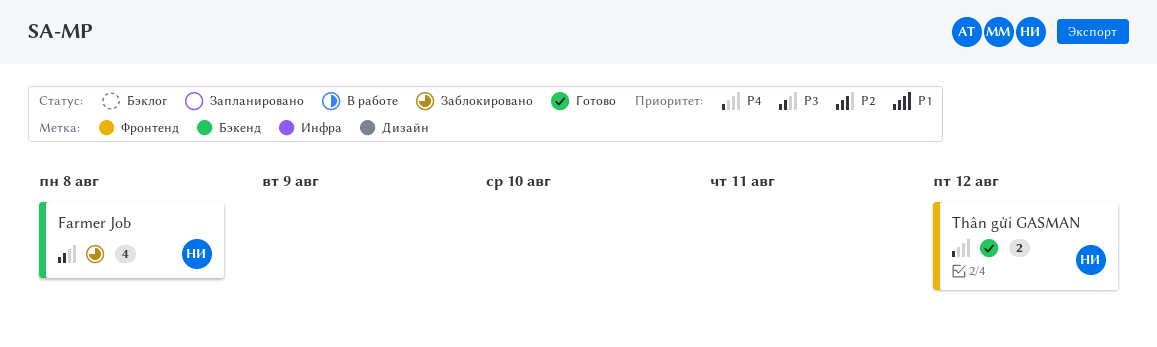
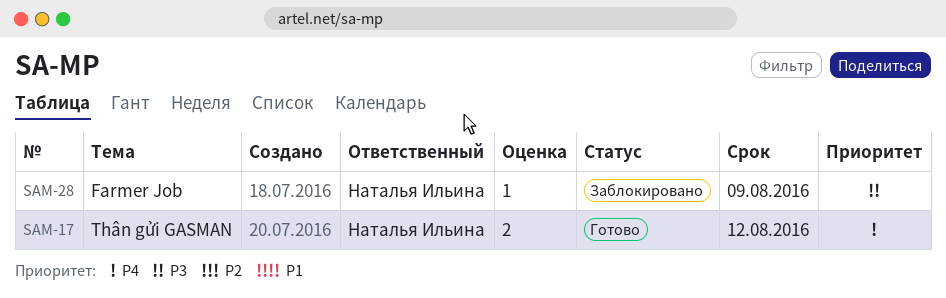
Farmer Job, estimate: 4 -> 1
Farmer Job, due: Aug 8 -> Aug 9

